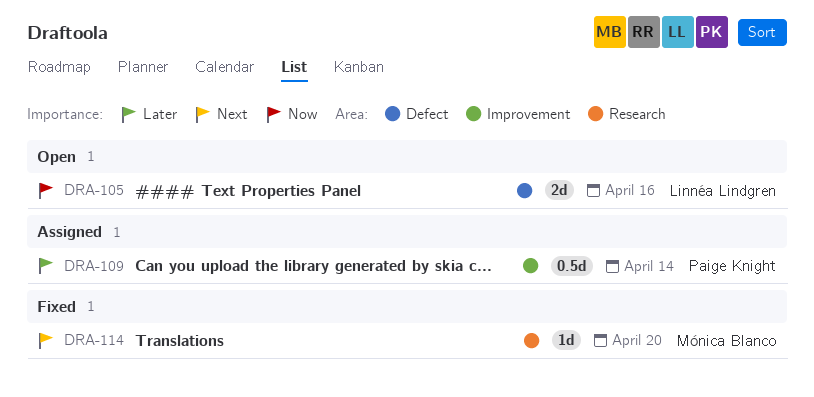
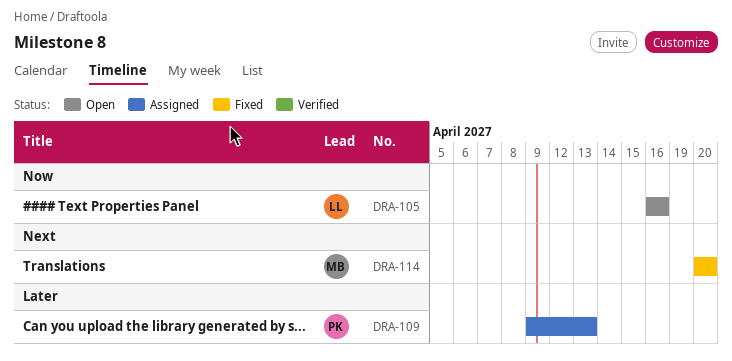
DRA-109, due: Apr 14 -> Apr 13

